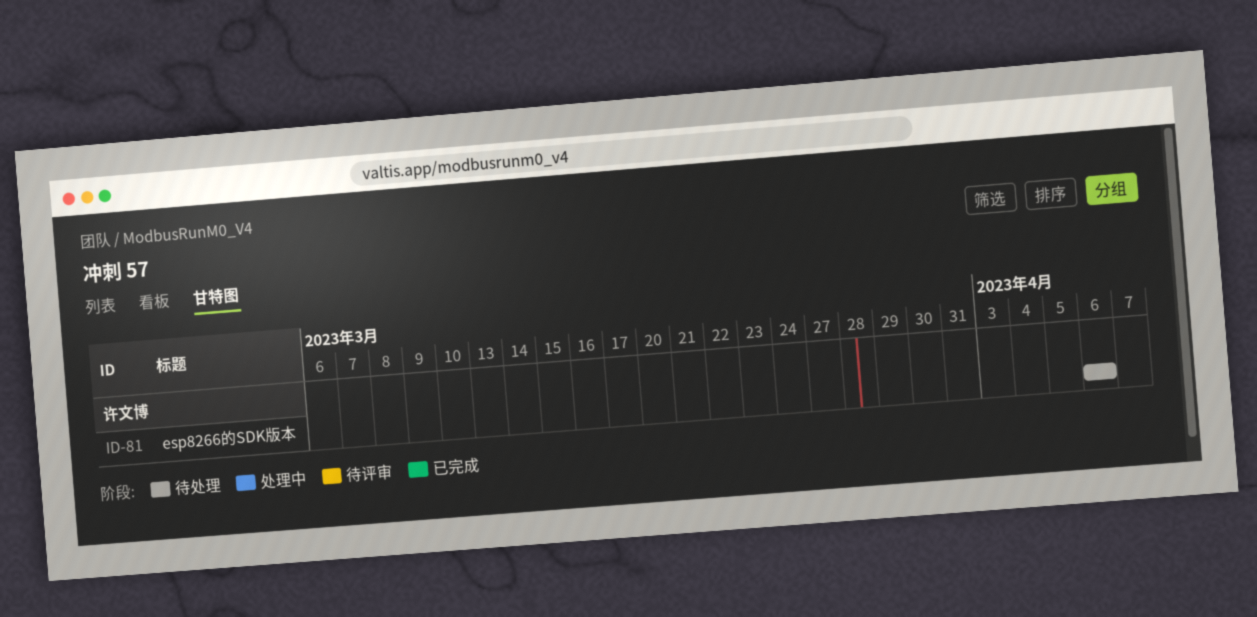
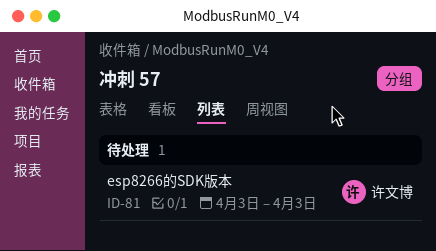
ID-81, start: Apr 6 -> Apr 3
ID-81, due: Apr 6 -> Apr 3

